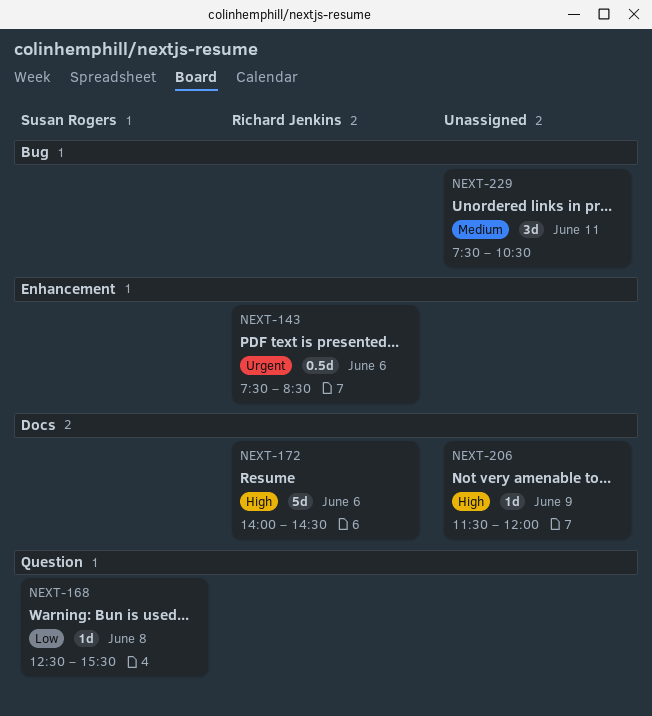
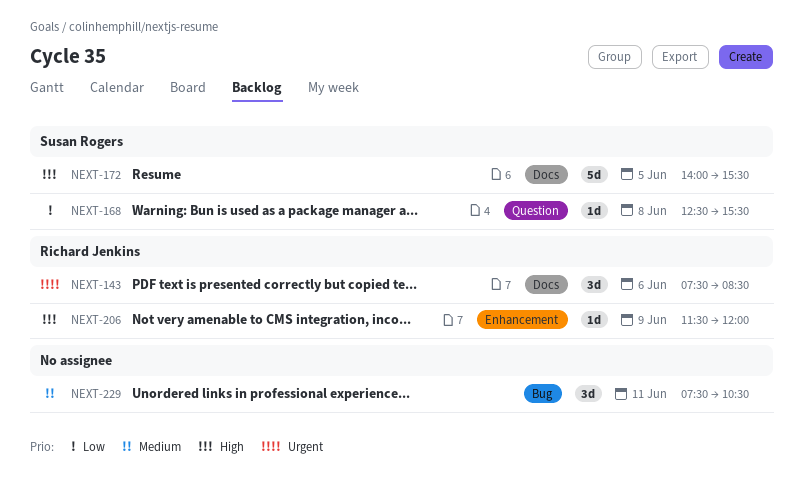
NEXT-143, label: Enhancement -> Docs
NEXT-143, estimate: 0.5d -> 3d
NEXT-172, owner: Richard Jenkins -> Susan Rogers
NEXT-172, day: Jun 6 -> Jun 5
NEXT-172, ends: 14:30 -> 15:30
NEXT-206, owner: none -> Richard Jenkins
NEXT-206, label: Docs -> Enhancement

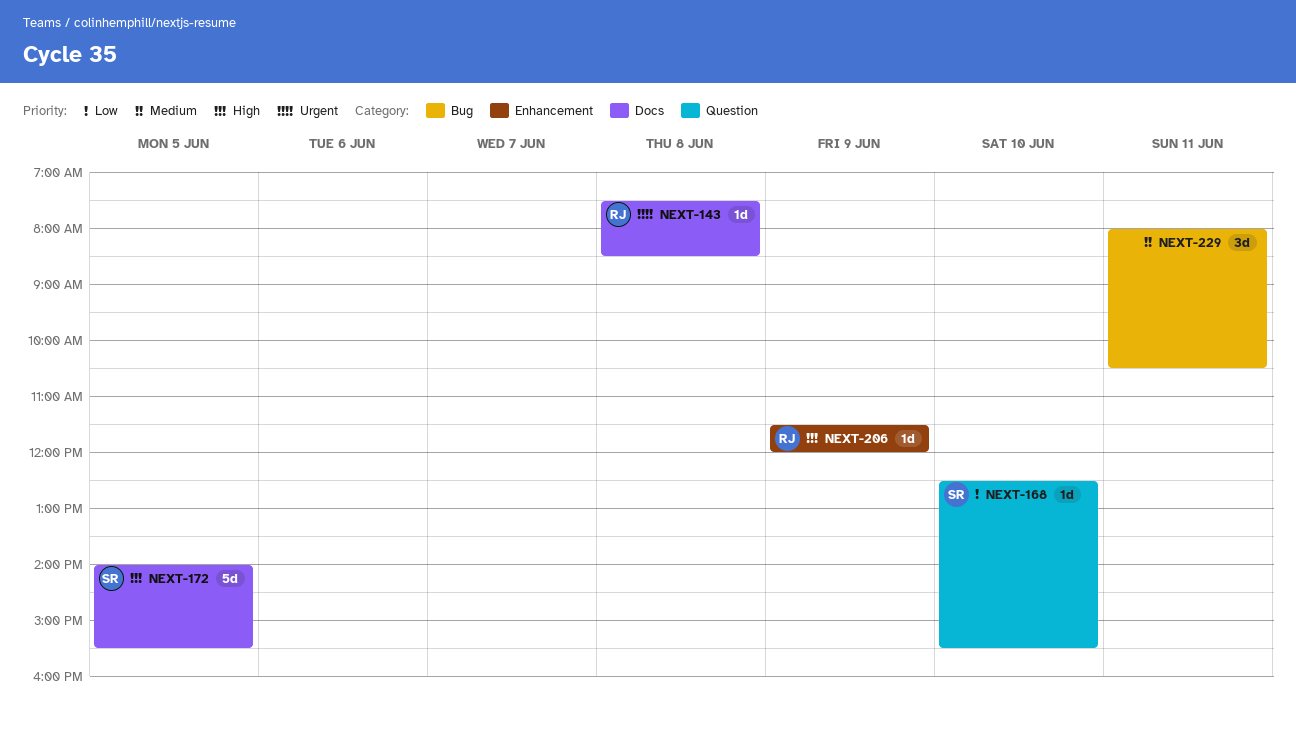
NEXT-143, estimate: 3d -> 1d
NEXT-143, day: Jun 6 -> Jun 8
NEXT-168, day: Jun 8 -> Jun 10
NEXT-229, begins: 07:30 -> 08:00

